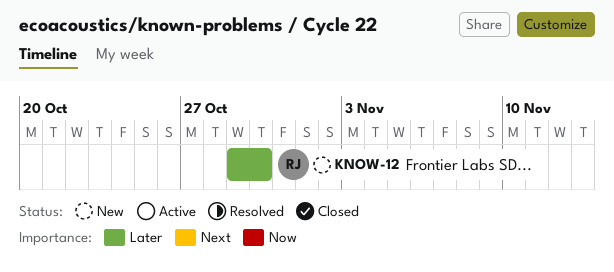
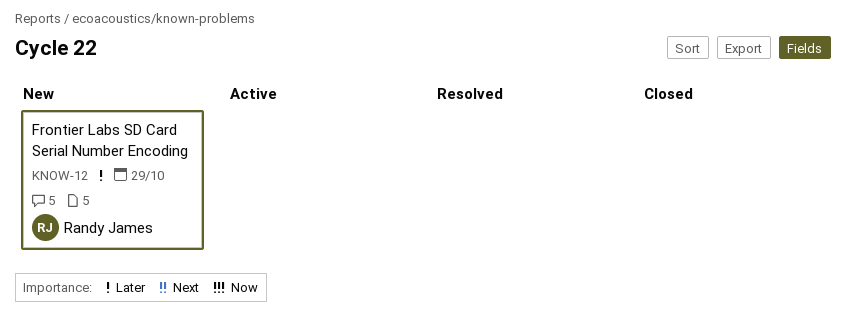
KNOW-12, due: Oct 30 -> Oct 29

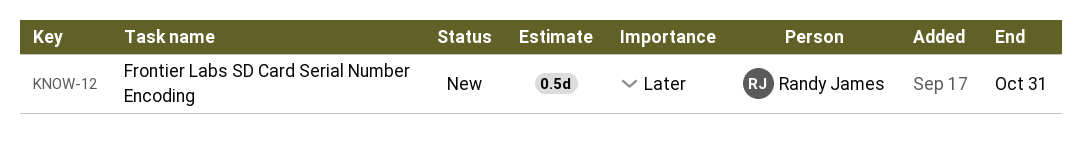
KNOW-12, due: Oct 29 -> Oct 31

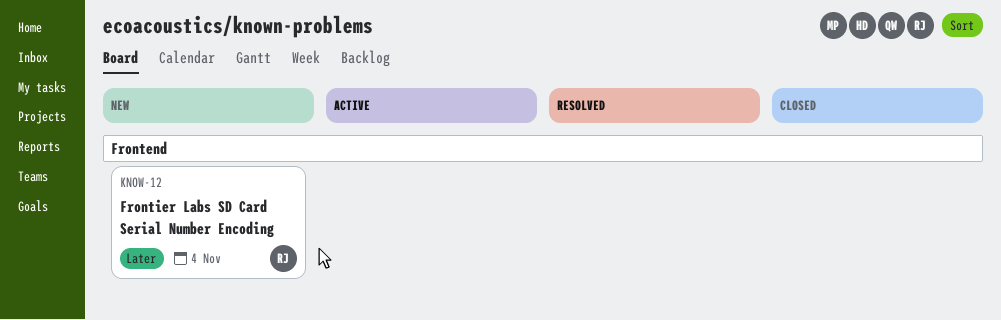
KNOW-12, due: Oct 31 -> Nov 4

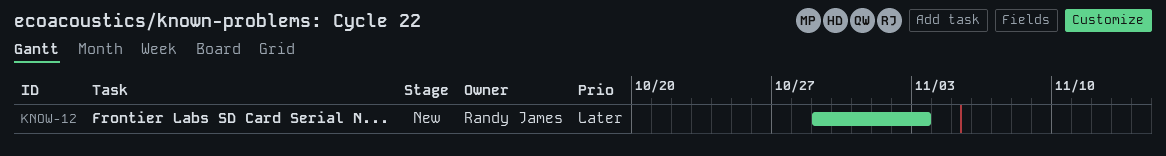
KNOW-12, due: Nov 4 -> Nov 3

